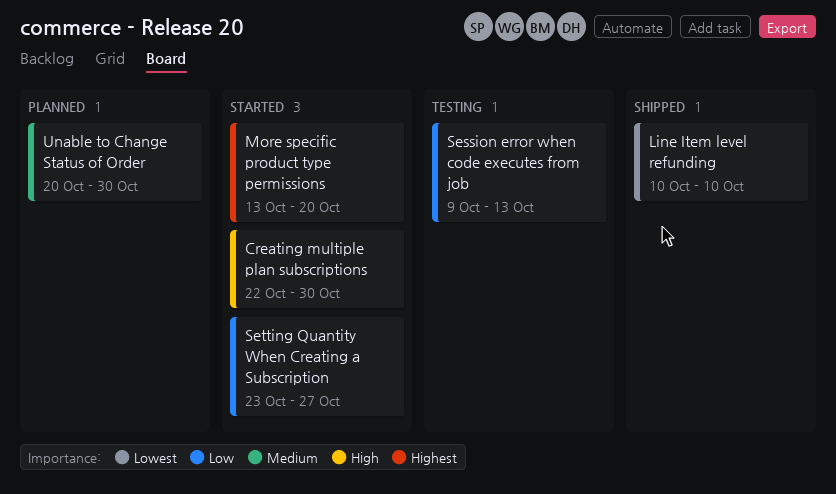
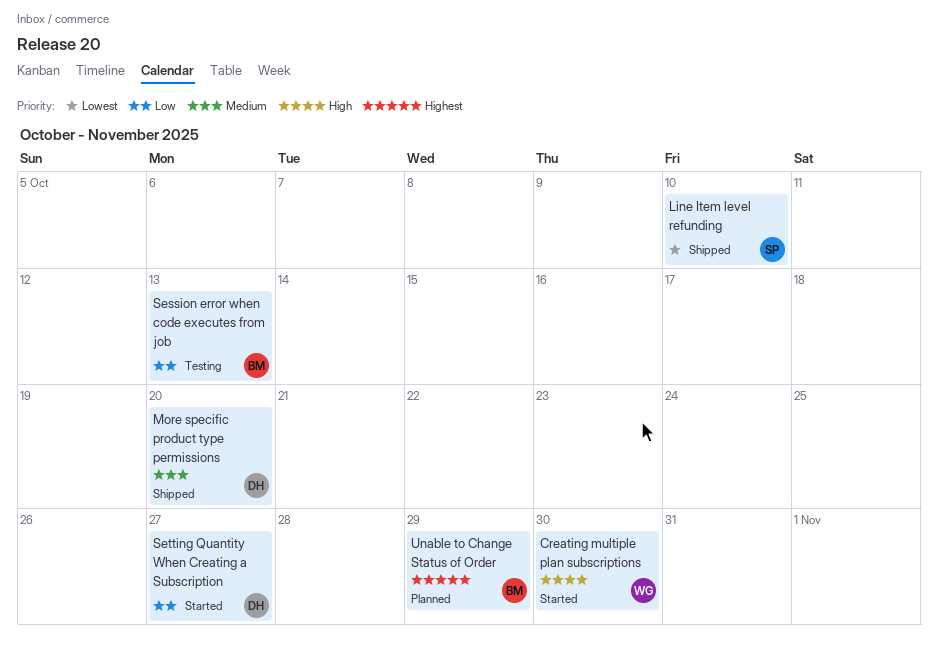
More specific product type permissions, status: Started -> Shipped
More specific product type permissions, priority: Highest -> Medium
Unable to Change Status of Order, priority: Medium -> Highest
Unable to Change Status of Order, due: Oct 30 -> Oct 29

